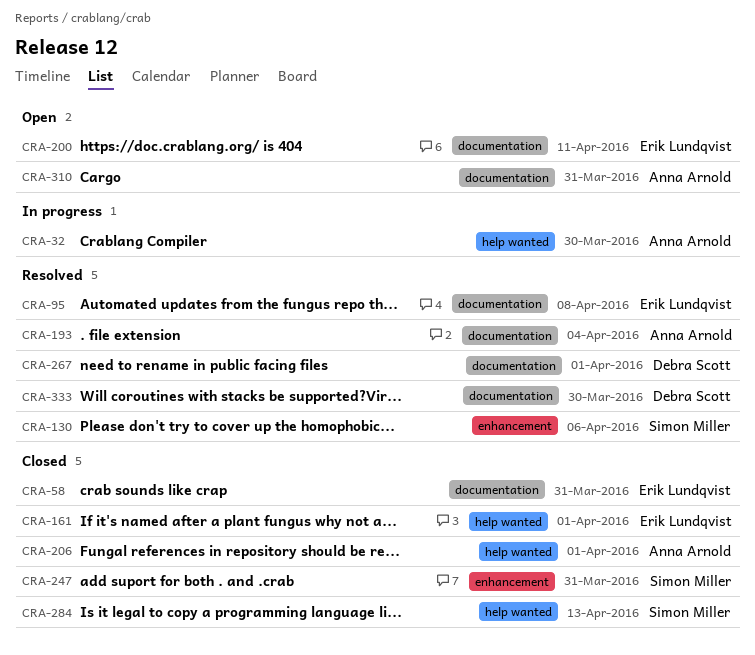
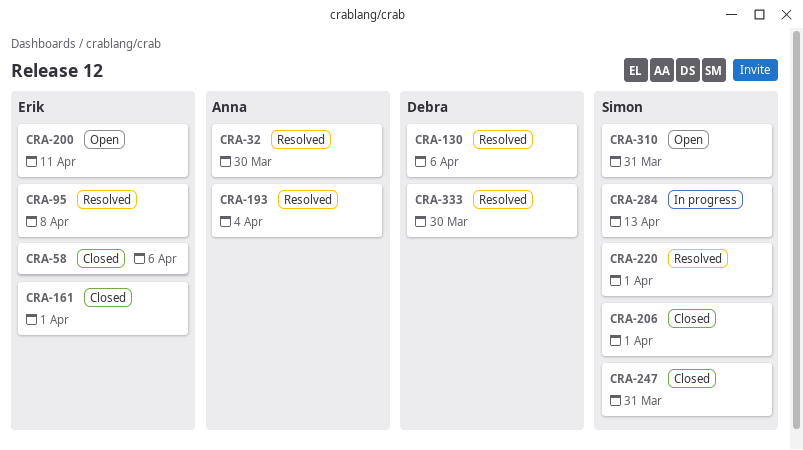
CRA-32, status: In progress -> Resolved
CRA-58, due: Mar 31 -> Apr 6
CRA-130, owner: Simon Miller -> Debra Scott
CRA-206, owner: Anna Arnold -> Simon Miller
CRA-220: none -> present
CRA-267: present -> none
CRA-284, status: Closed -> In progress
CRA-310, owner: Anna Arnold -> Simon Miller

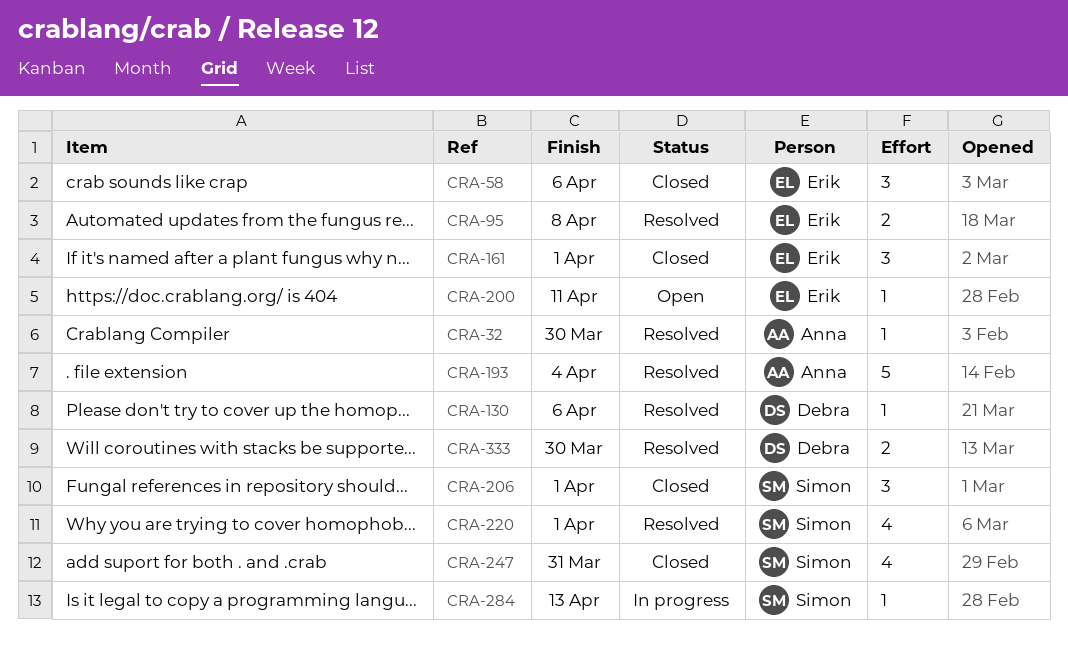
CRA-310: present -> none

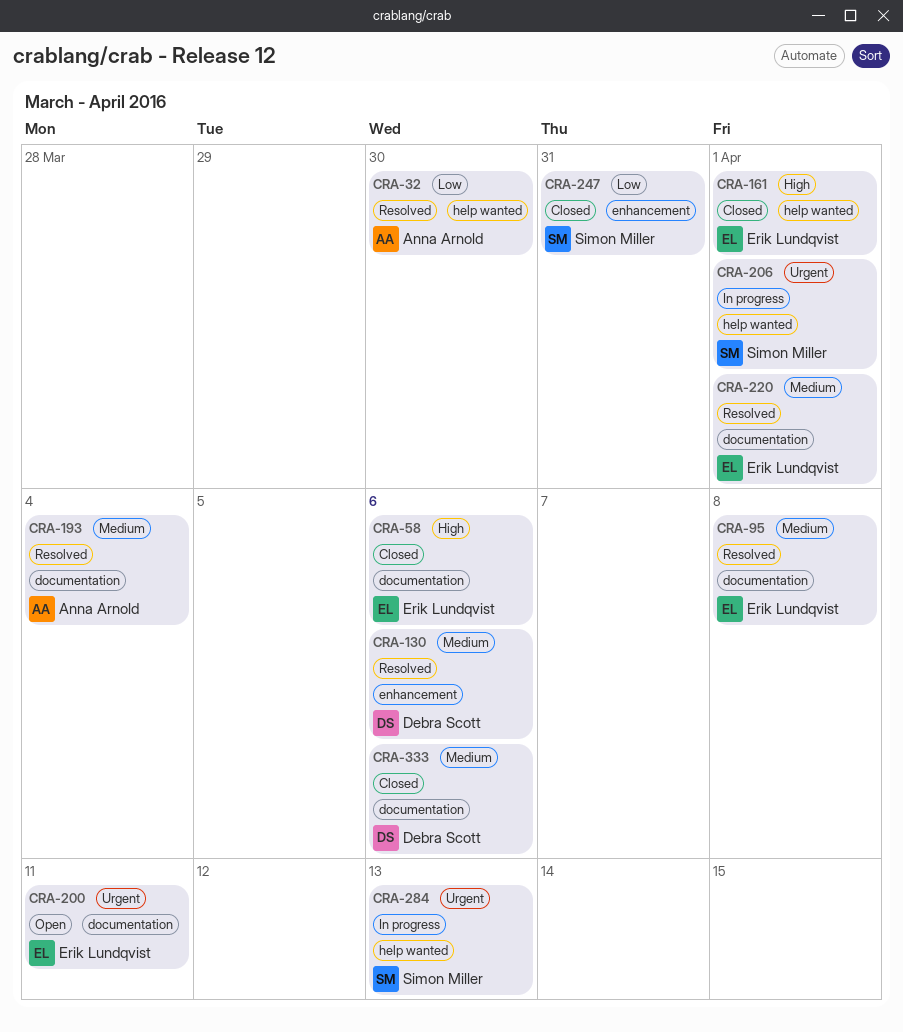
CRA-206, status: Closed -> In progress
CRA-220, owner: Simon Miller -> Erik Lundqvist
CRA-333, status: Resolved -> Closed
CRA-333, due: Mar 30 -> Apr 6

